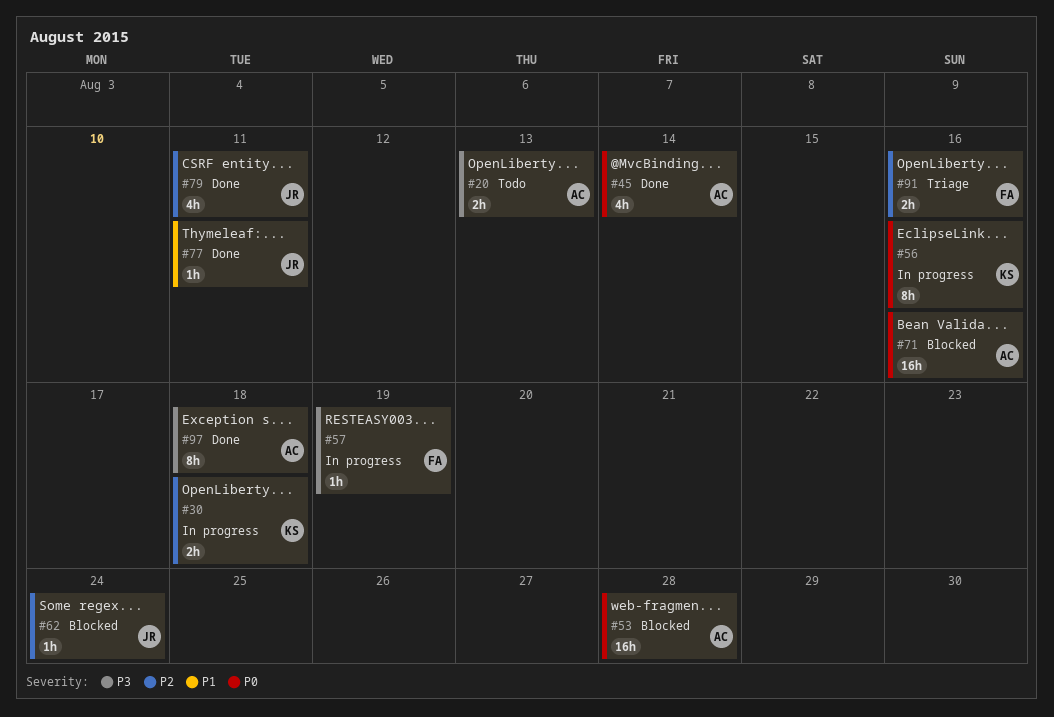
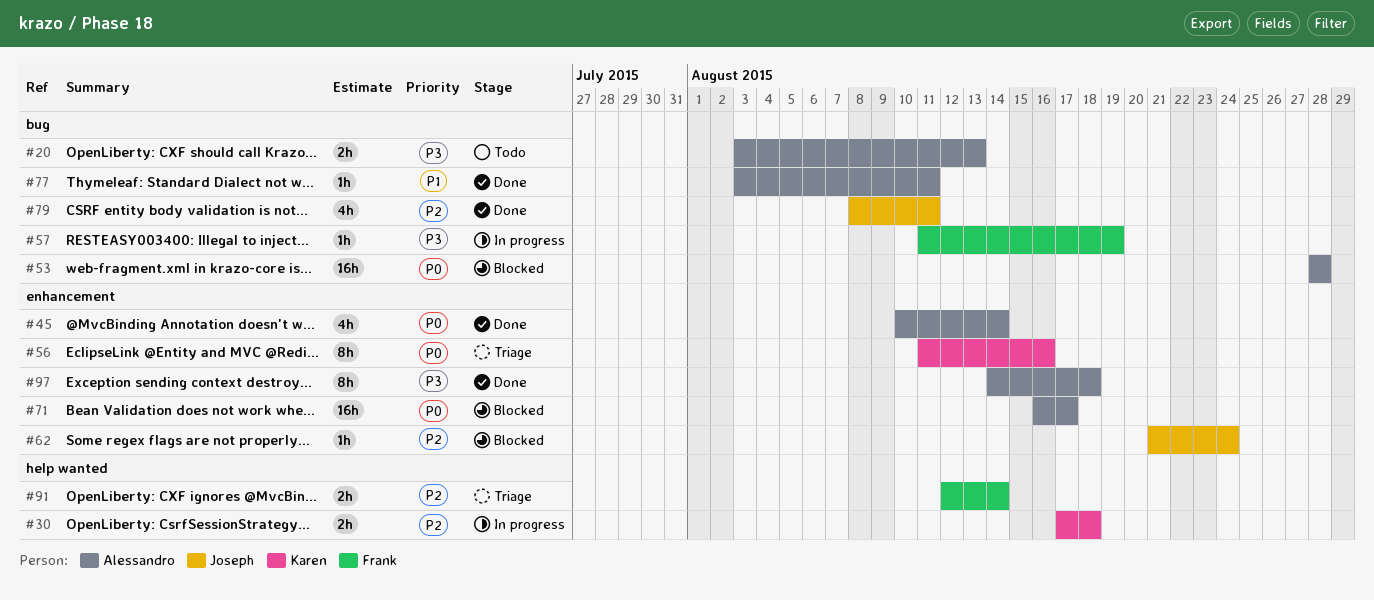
#56, status: In progress -> Triage
#71, due: Aug 16 -> Aug 17
#77, owner: Joseph -> Alessandro
#91, due: Aug 16 -> Aug 14

